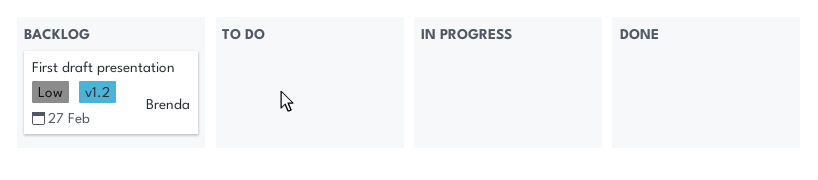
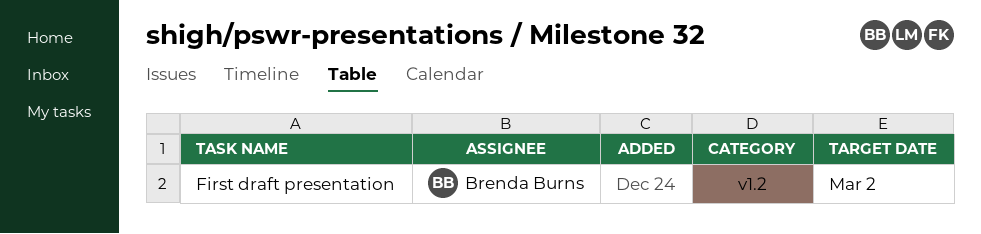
First draft presentation, due: Feb 27 -> Mar 2

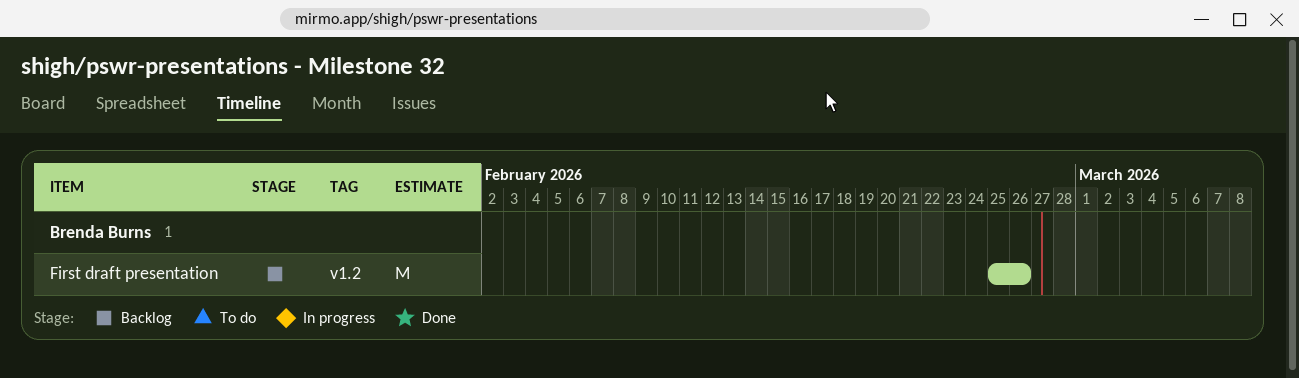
First draft presentation, due: Mar 2 -> Feb 26

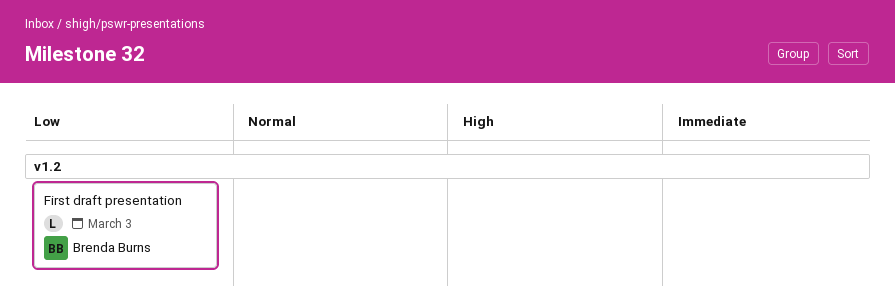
First draft presentation, estimate: M -> L
First draft presentation, due: Feb 26 -> Mar 3

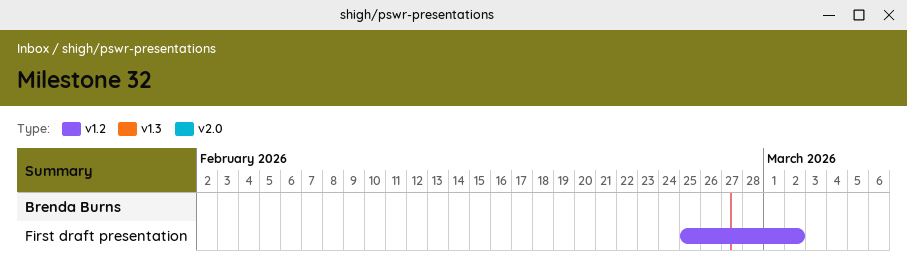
First draft presentation, due: Mar 3 -> Mar 2

